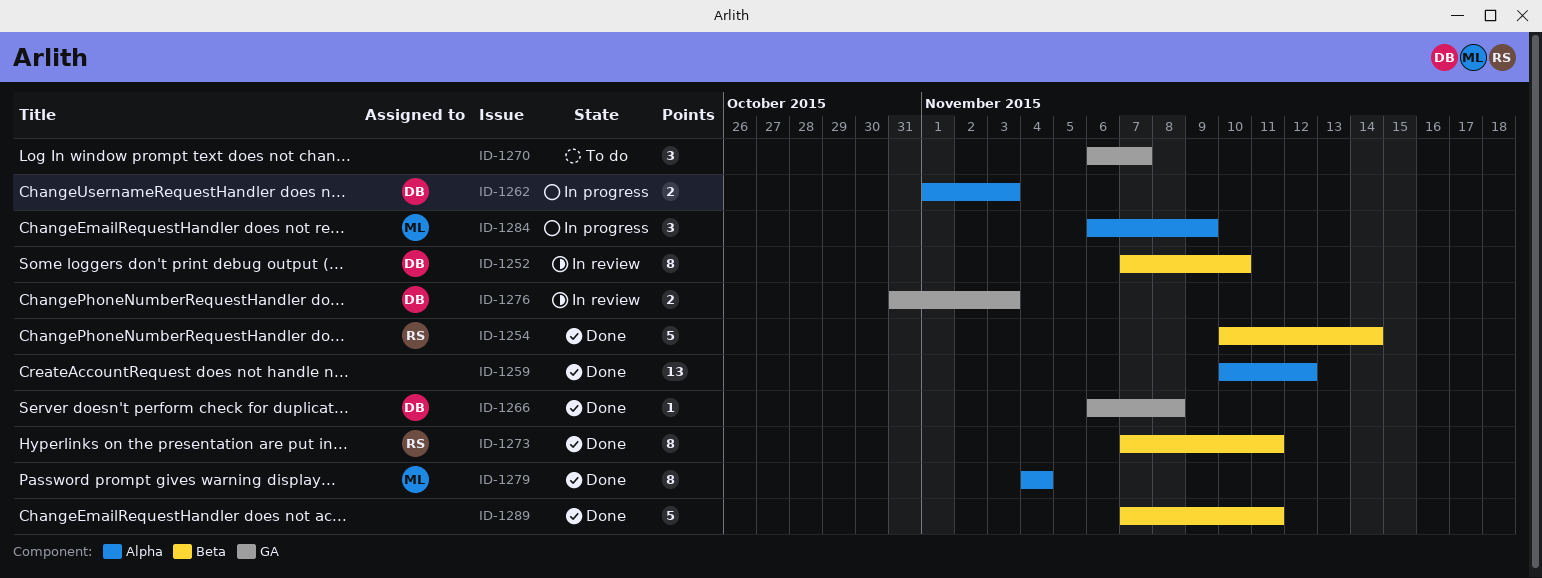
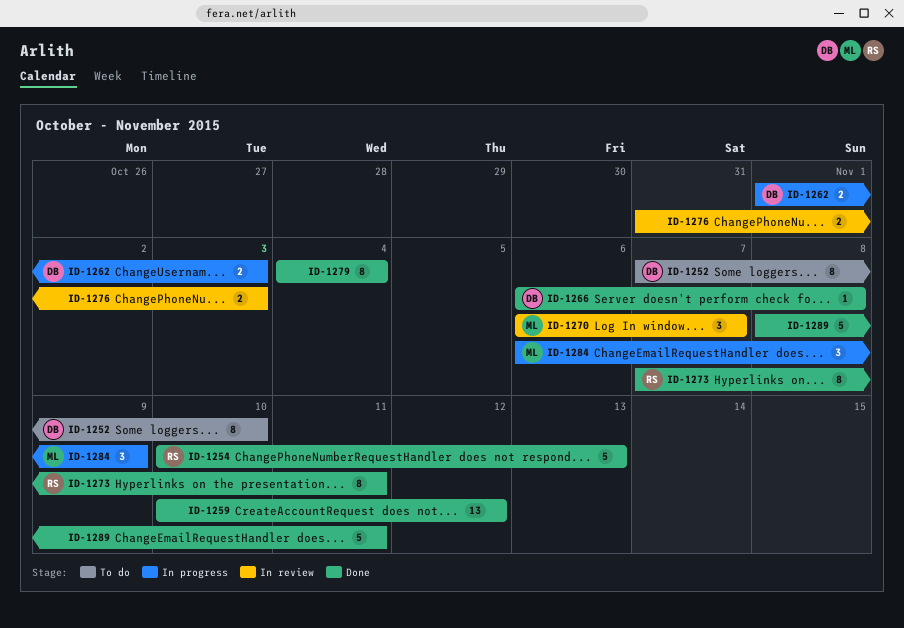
ID-1252, status: In review -> To do
ID-1254, due: Nov 14 -> Nov 13
ID-1270, status: To do -> In review
ID-1270, owner: none -> ML
ID-1276, owner: DB -> none
ID-1279, owner: ML -> none
ID-1289, start: Nov 7 -> Nov 8

